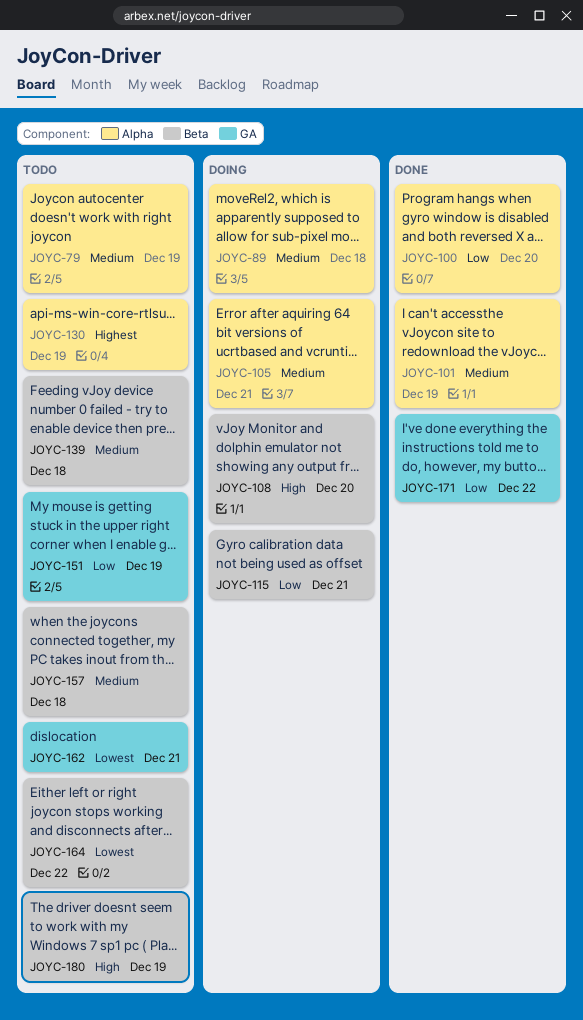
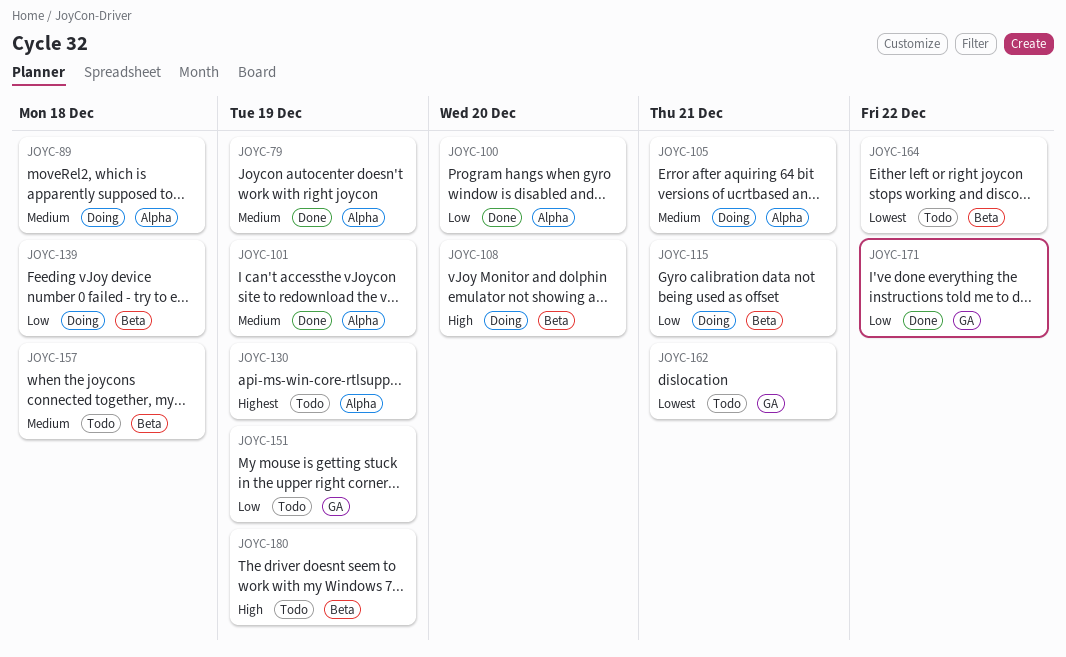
JOYC-79, status: Todo -> Done
JOYC-139, status: Todo -> Doing
JOYC-139, priority: Medium -> Low

